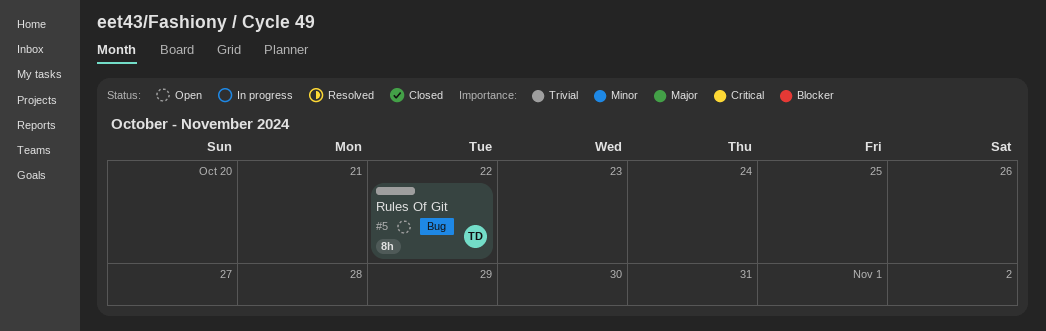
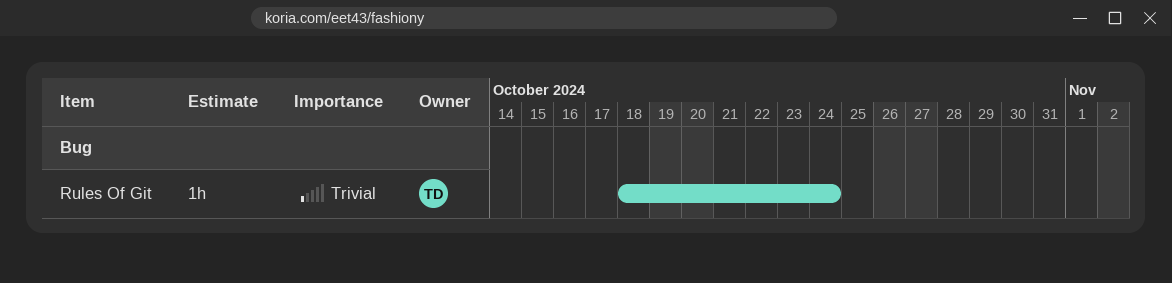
Rules Of Git, estimate: 8h -> 1h
Rules Of Git, due: Oct 22 -> Oct 24

